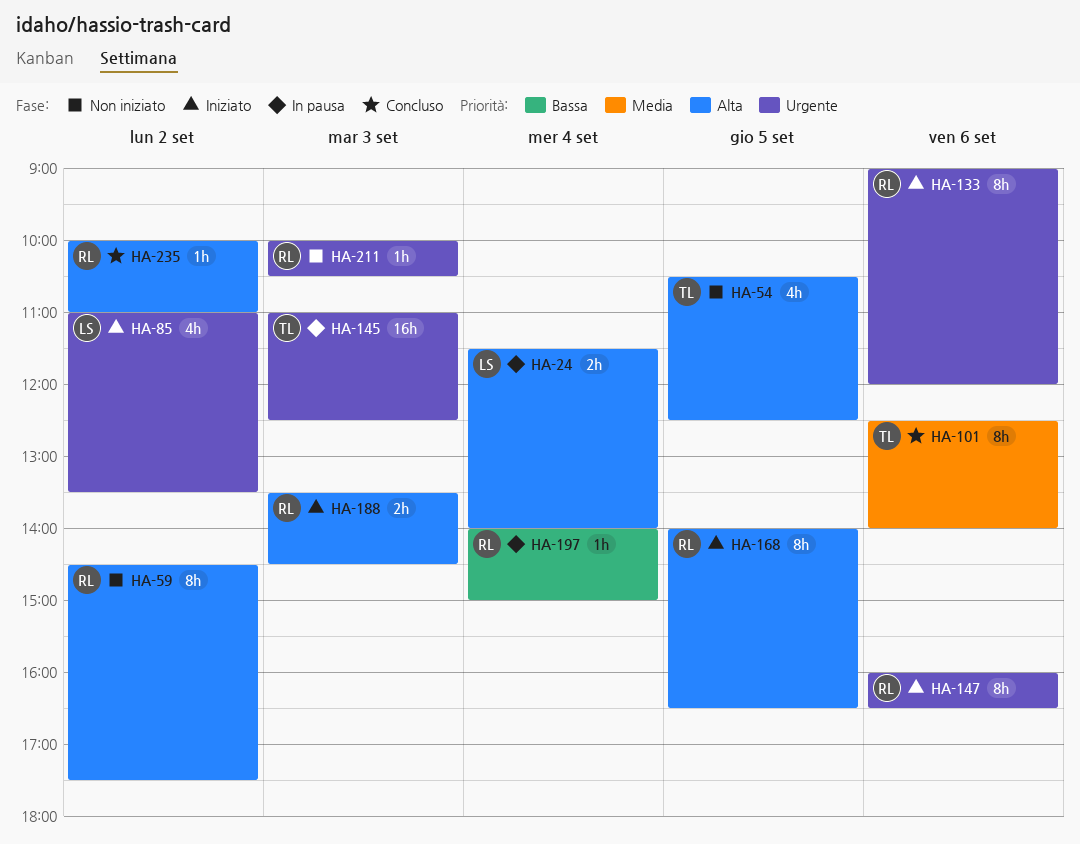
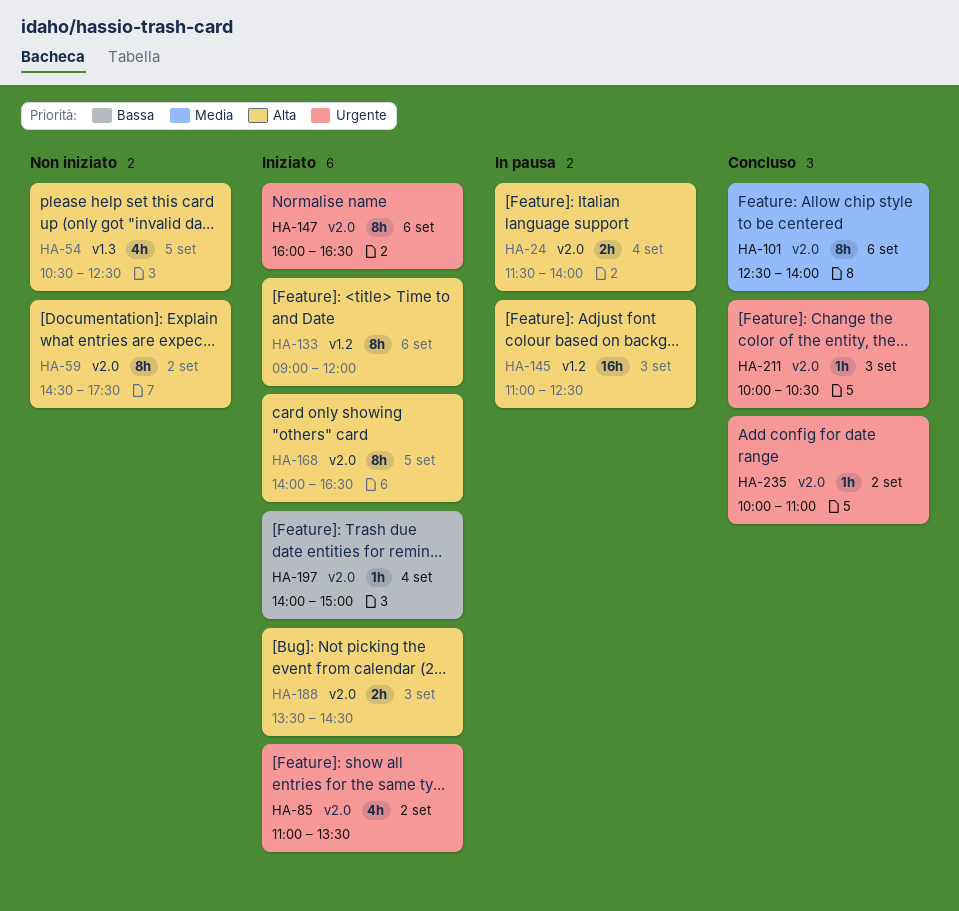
HA-133, priority: Urgente -> Alta
HA-145, priority: Urgente -> Alta
HA-197, status: In pausa -> Iniziato
HA-211, status: Non iniziato -> Concluso
HA-235, priority: Alta -> Urgente

